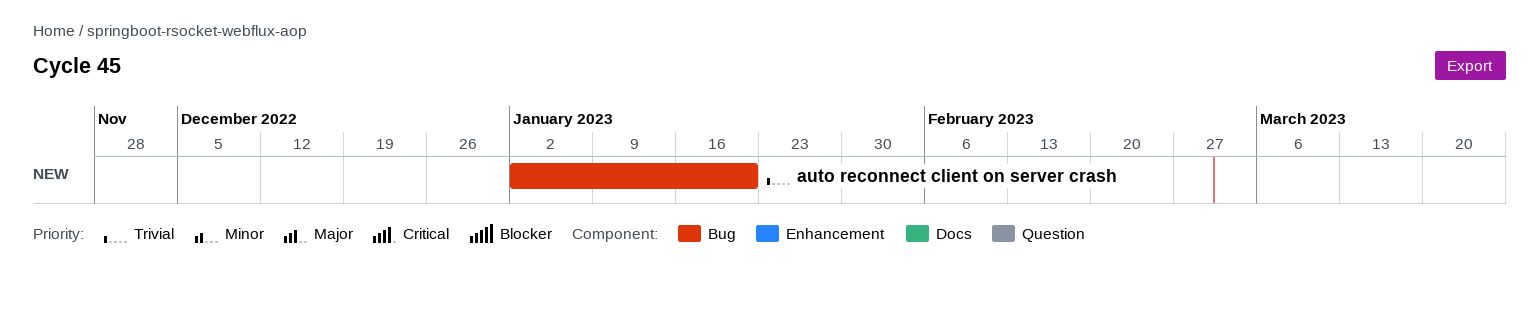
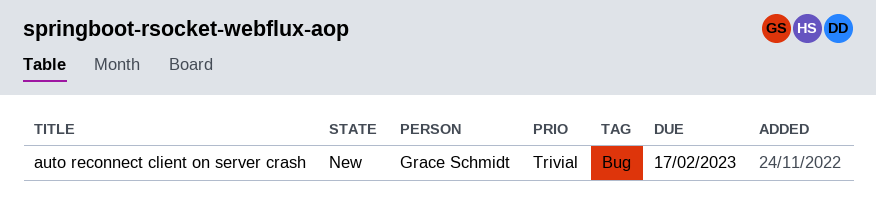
auto reconnect client on server crash, due: Jan 20 -> Feb 17

